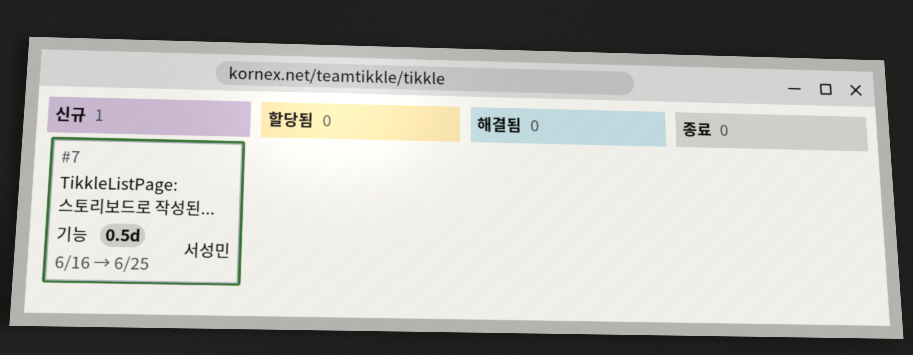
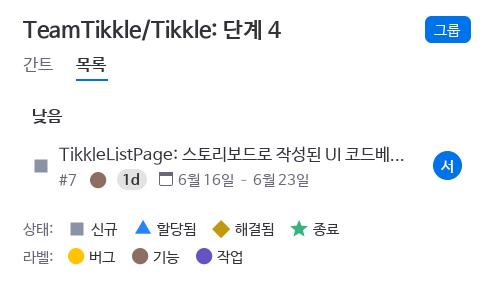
#7, estimate: 0.5d -> 1d
#7, due: Jun 25 -> Jun 23

